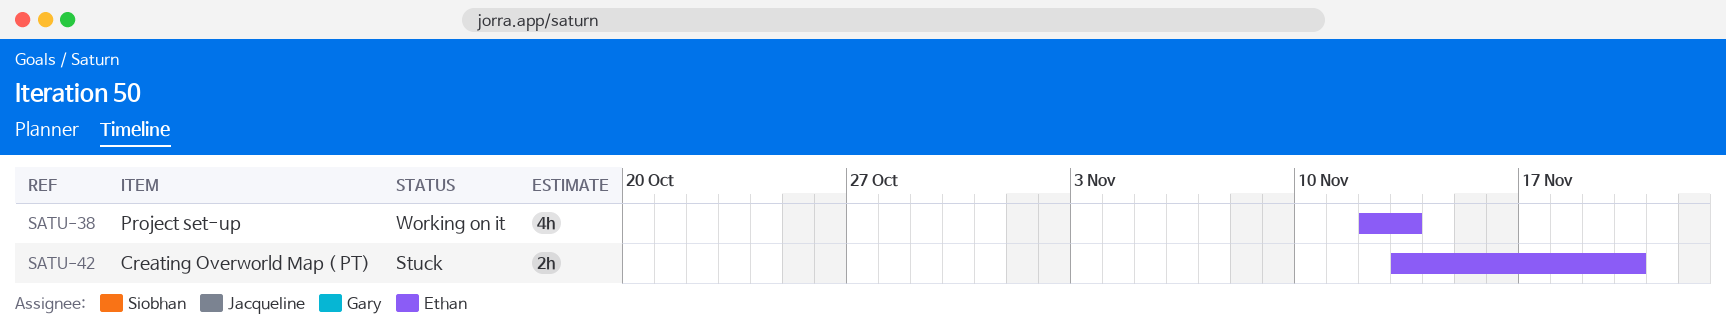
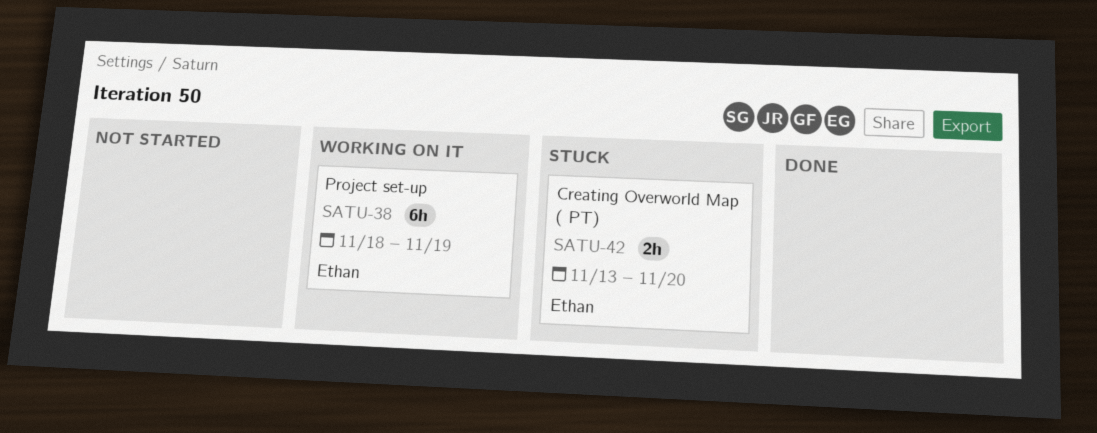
SATU-38, estimate: 4h -> 6h
SATU-38, start: Nov 12 -> Nov 18
SATU-38, due: Nov 13 -> Nov 19

